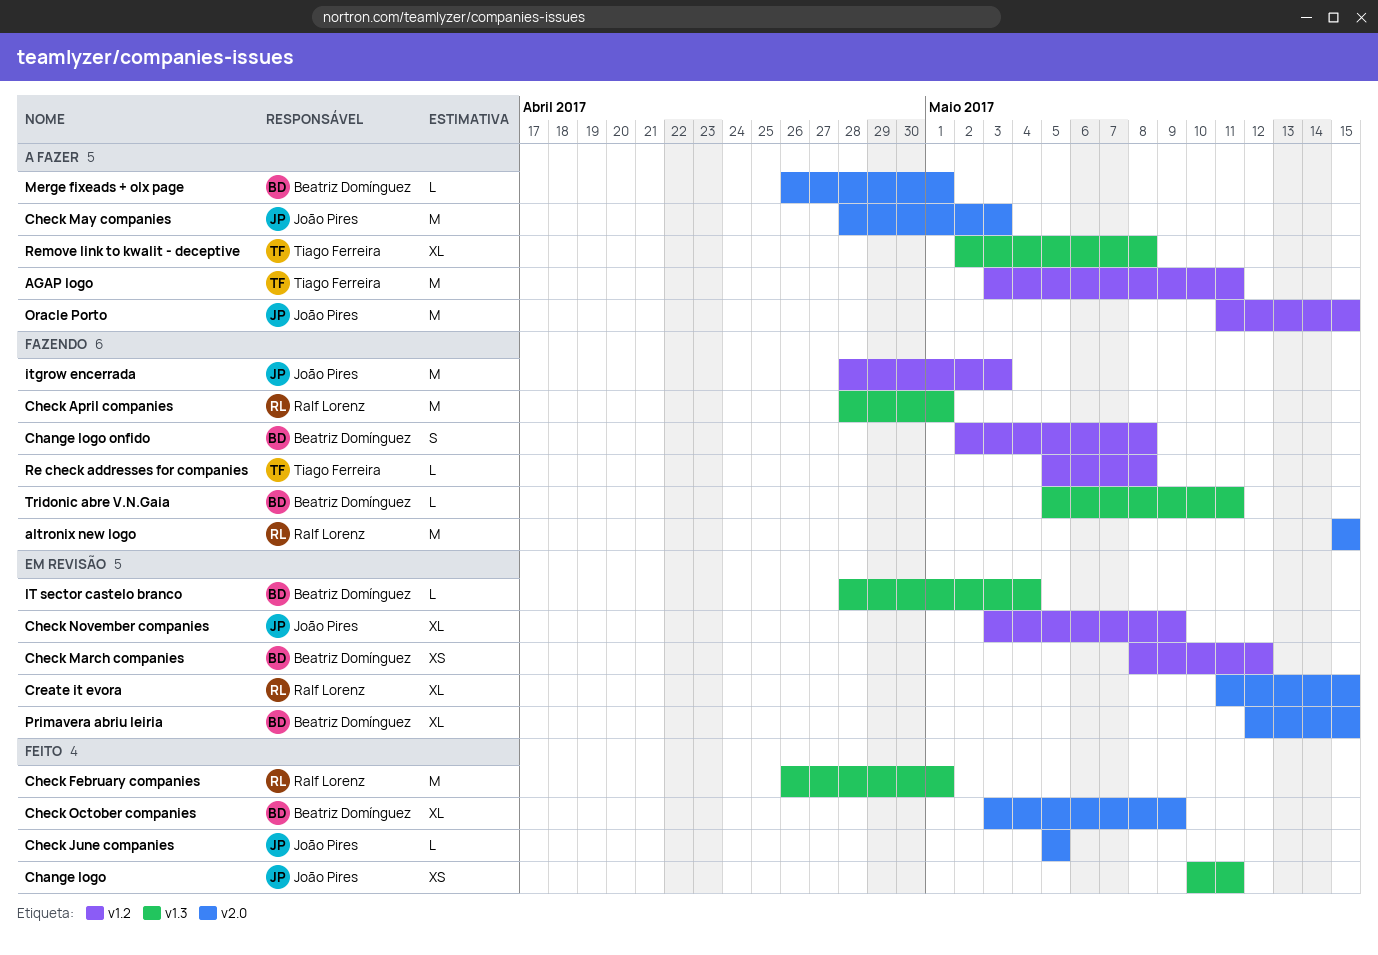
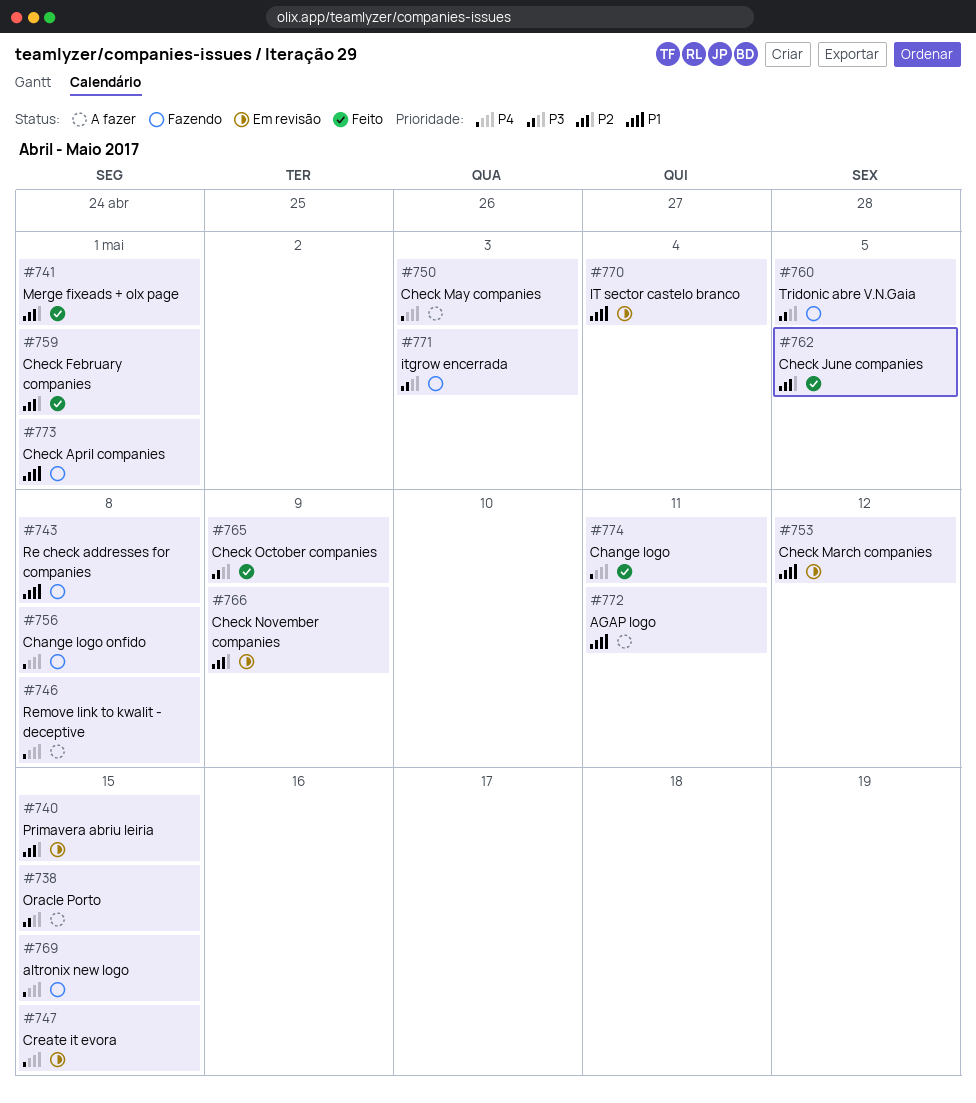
Merge fixeads + olx page, status: A fazer -> Feito
Tridonic abre V.N.Gaia, due: May 11 -> May 5

